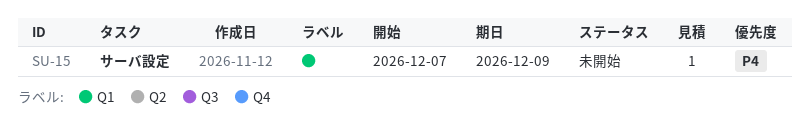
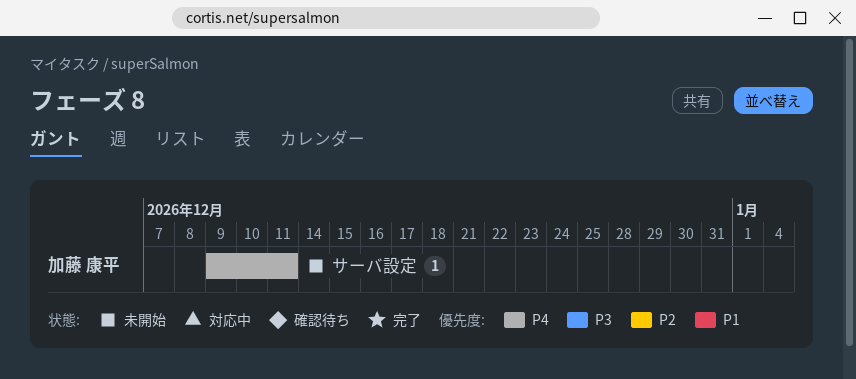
サーバ設定, start: Dec 7 -> Dec 9
サーバ設定, due: Dec 9 -> Dec 11

